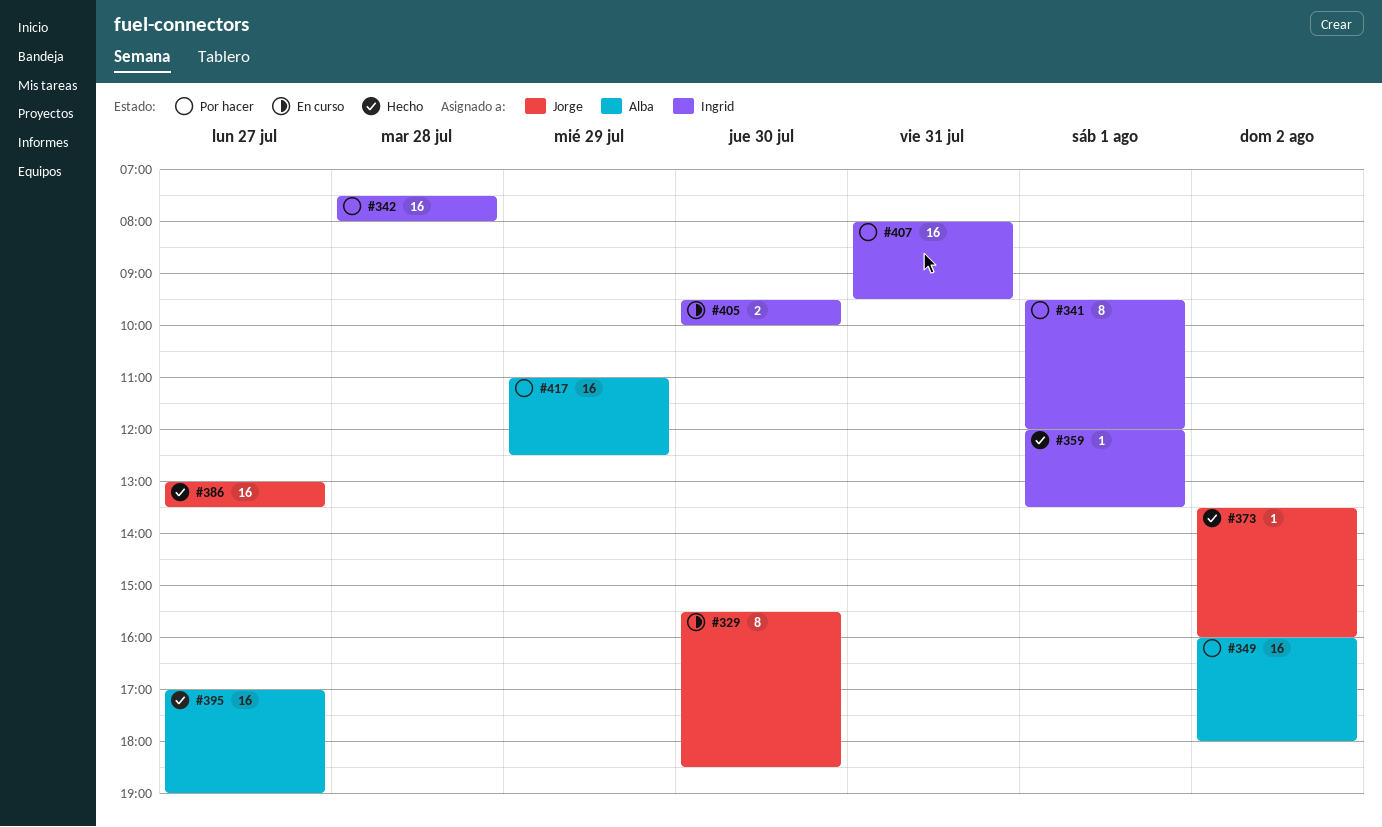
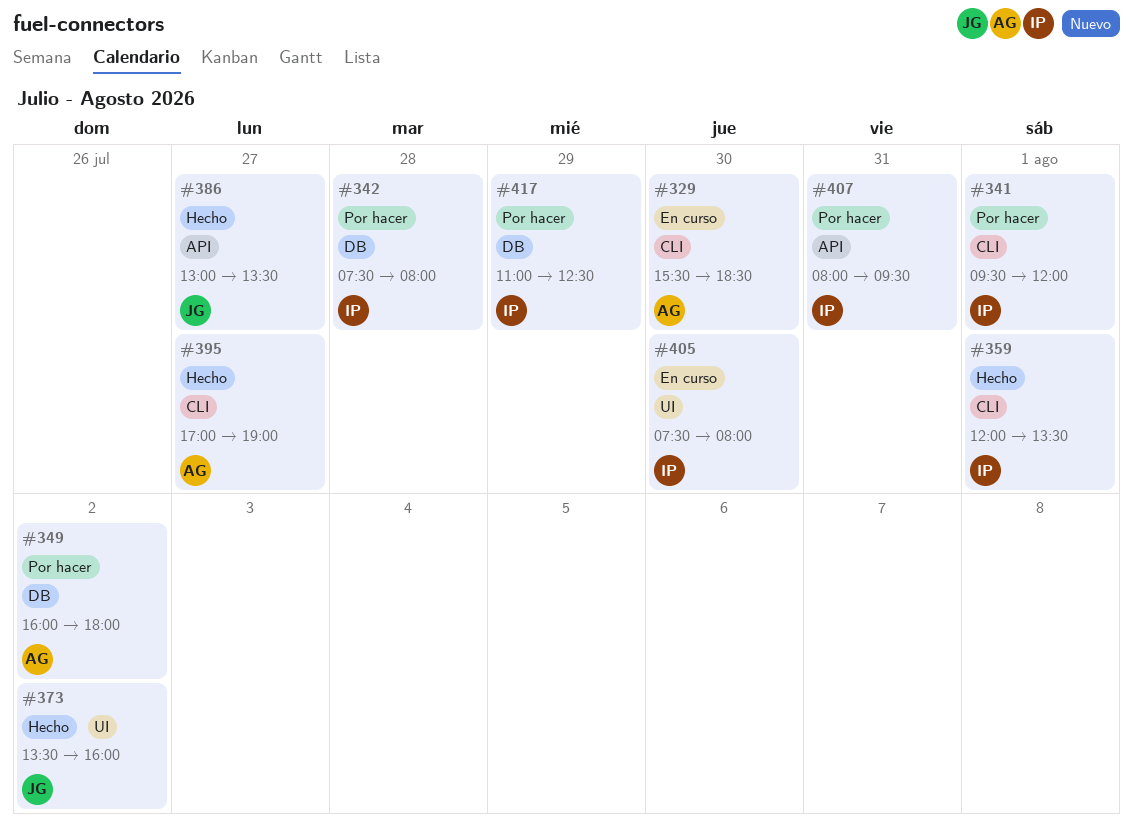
#329, owner: Jorge -> Alba
#405, begins: 09:30 -> 07:30
#405, ends: 10:00 -> 08:00
#417, owner: Alba -> Ingrid

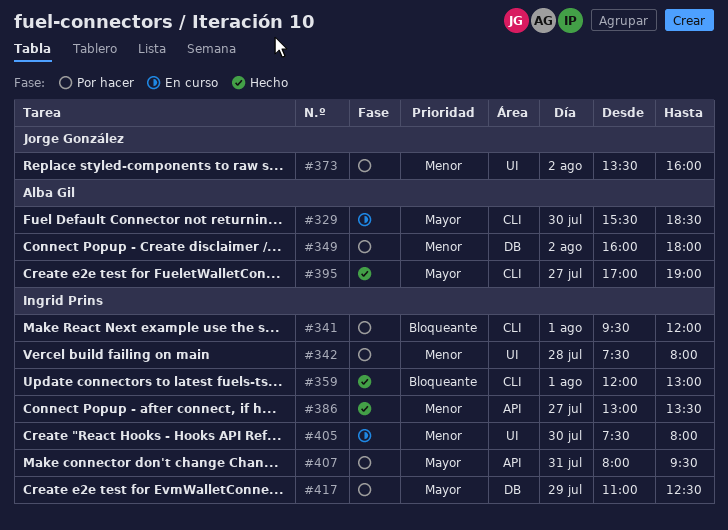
#342, label: DB -> UI
#359, ends: 13:30 -> 13:00
#373, status: Hecho -> Por hacer
#386, owner: Jorge González -> Ingrid Prins

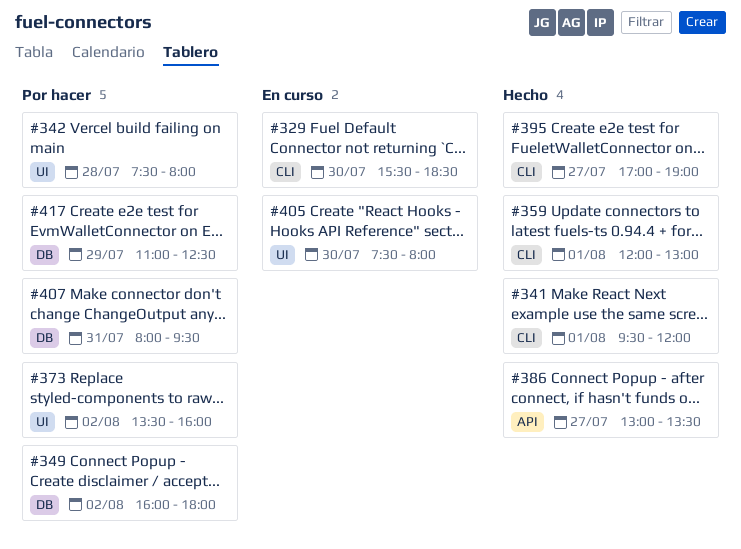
#341, status: Por hacer -> Hecho
#407, label: API -> DB

